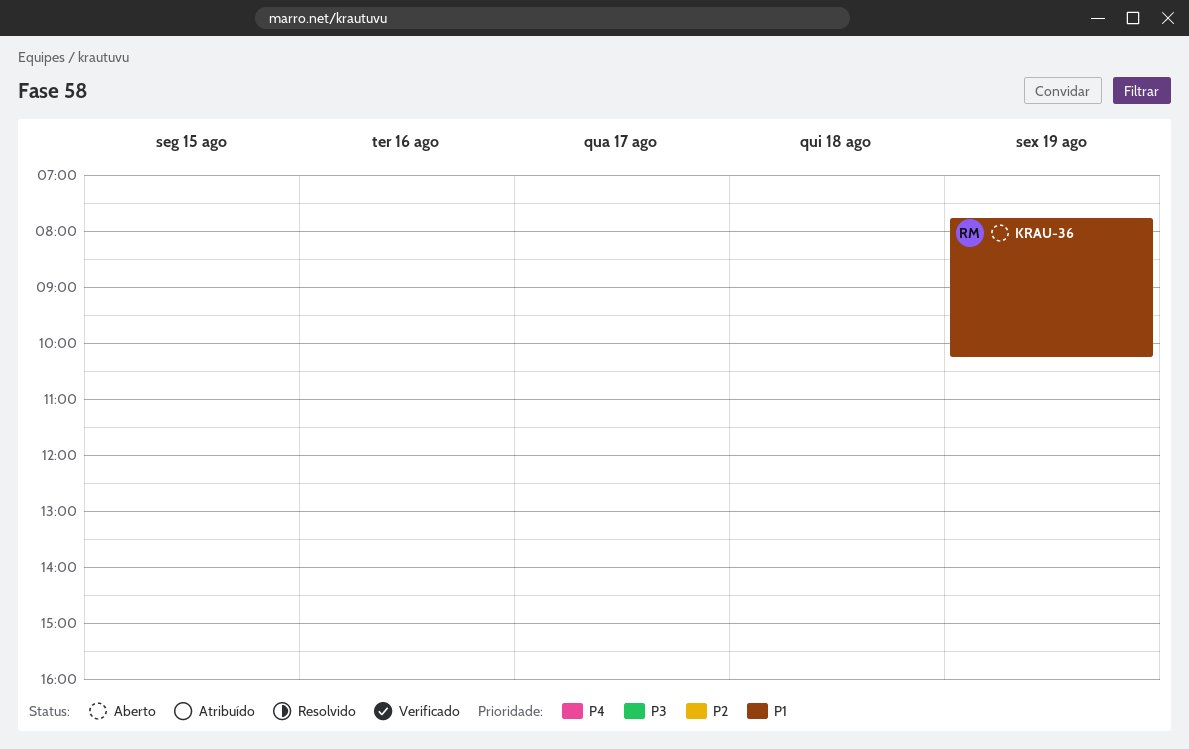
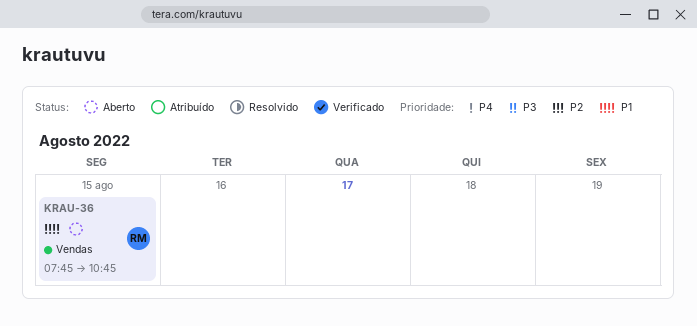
KRAU-36, day: Aug 19 -> Aug 15
KRAU-36, ends: 10:15 -> 10:45

